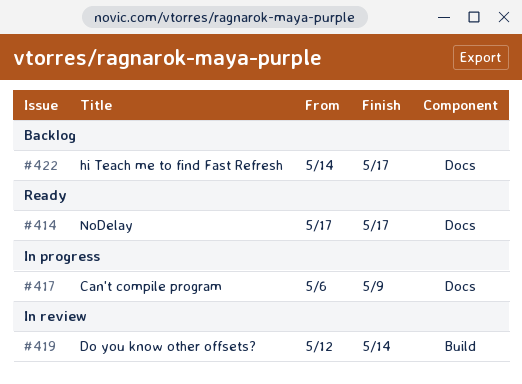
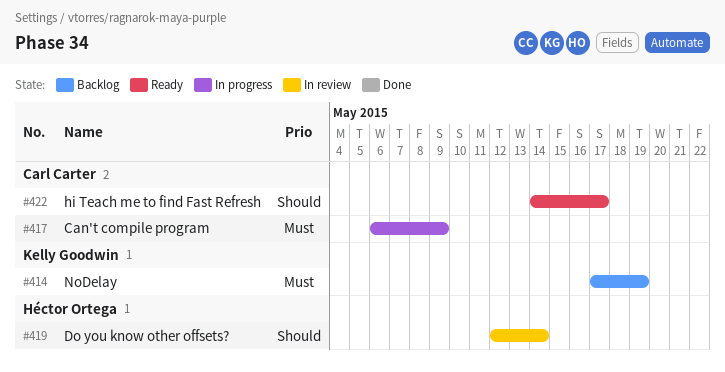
#414, status: Ready -> Backlog
#414, due: May 17 -> May 19
#422, status: Backlog -> Ready

